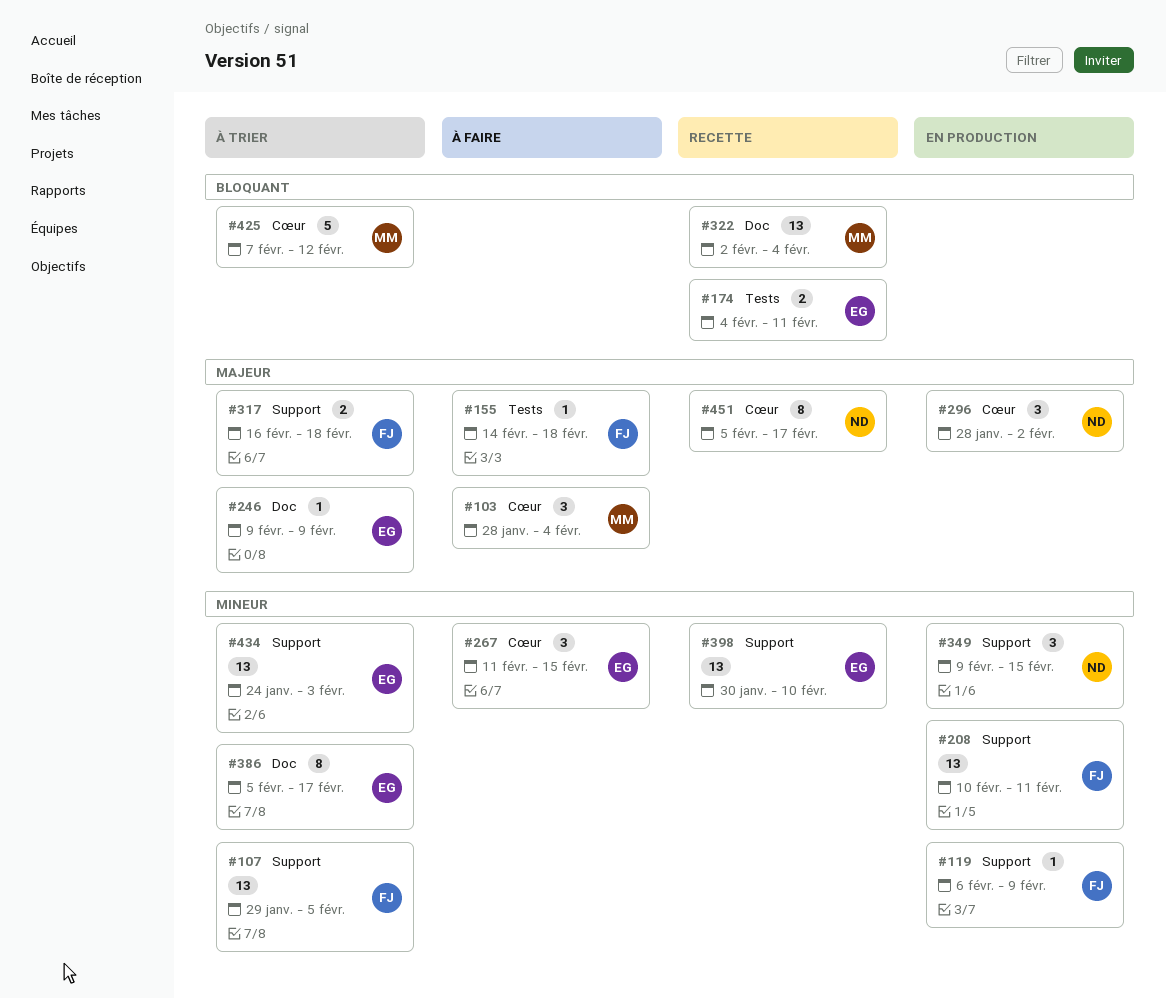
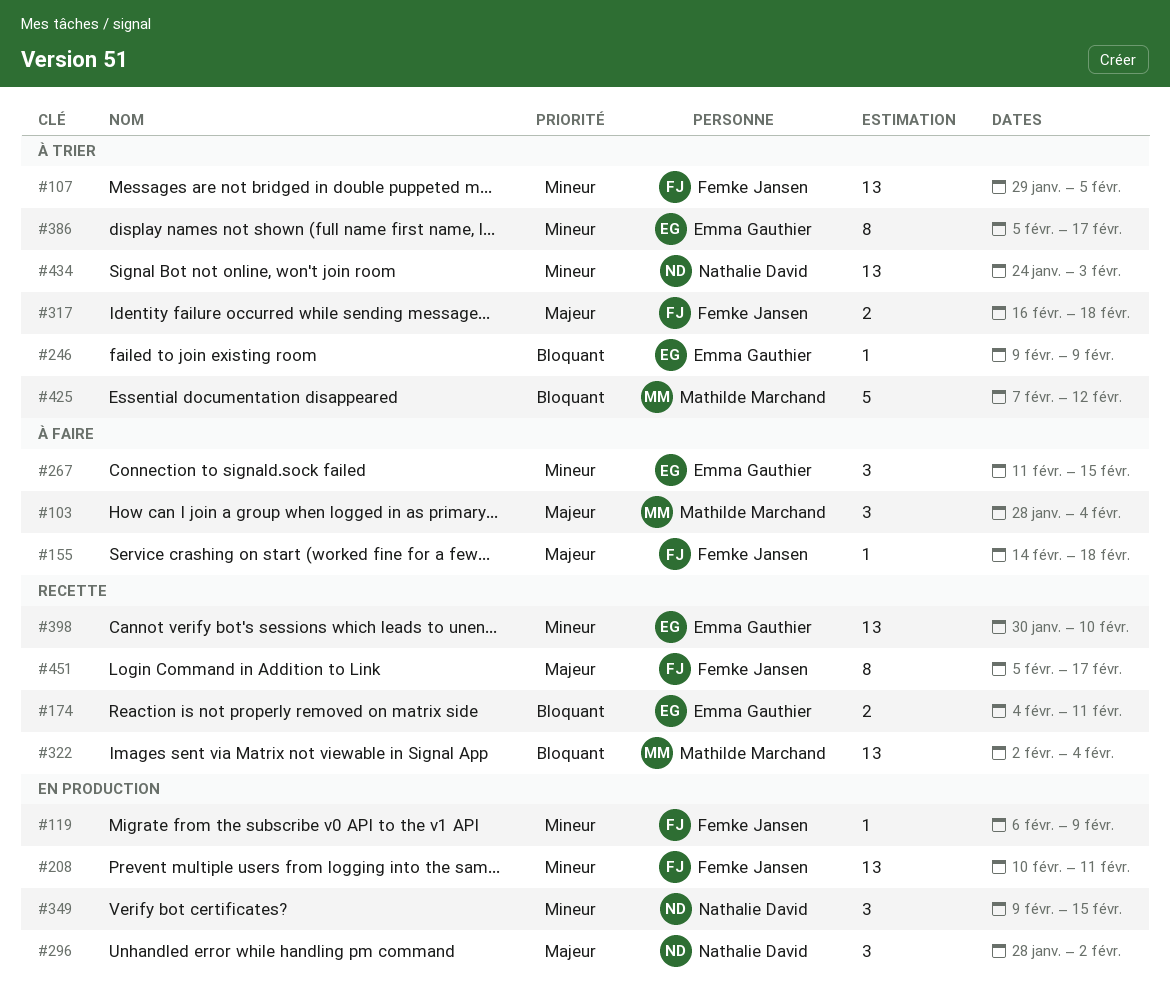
#246, priority: Majeur -> Bloquant
#434, owner: Emma Gauthier -> Nathalie David
#451, owner: Nathalie David -> Femke Jansen

